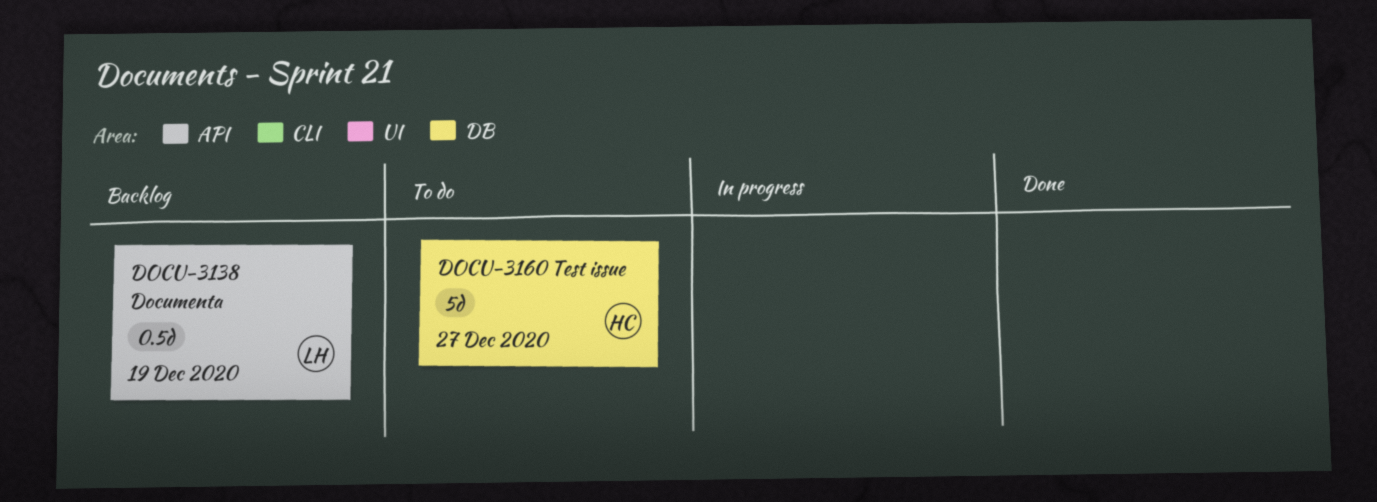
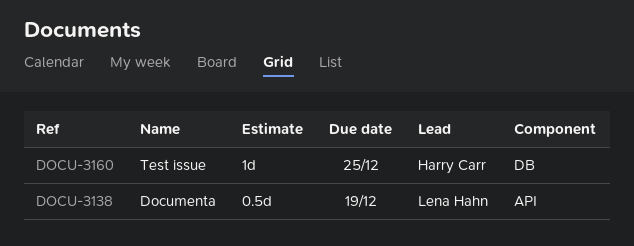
DOCU-3160, estimate: 5d -> 1d
DOCU-3160, due: Dec 27 -> Dec 25

